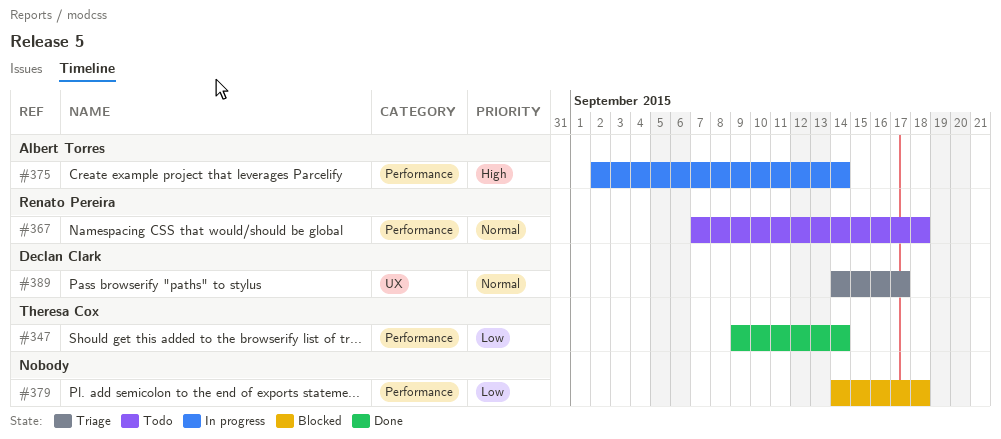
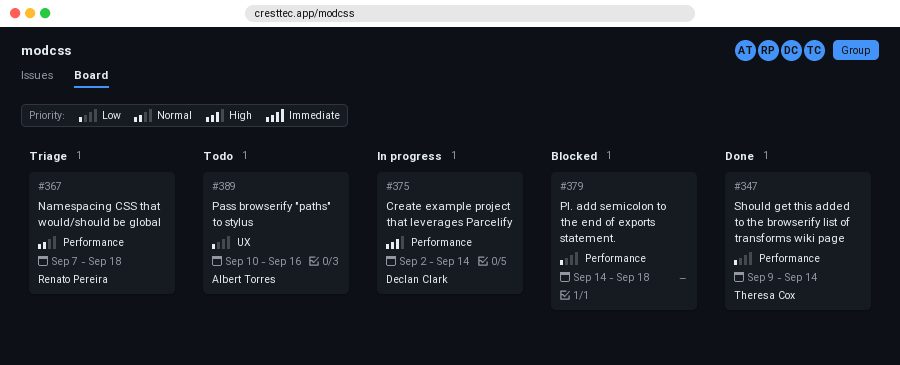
#367, status: Todo -> Triage
#375, owner: Albert Torres -> Declan Clark
#389, status: Triage -> Todo
#389, owner: Declan Clark -> Albert Torres
#389, priority: Normal -> Low
#389, start: Sep 14 -> Sep 10
#389, due: Sep 17 -> Sep 16

